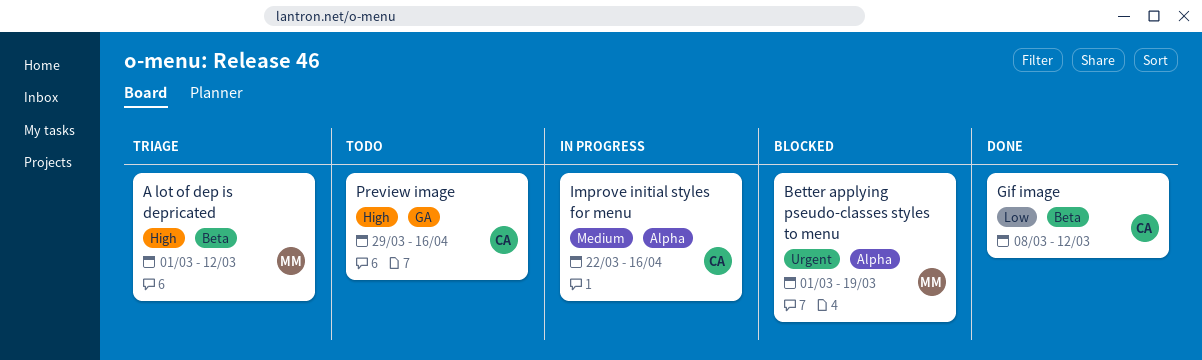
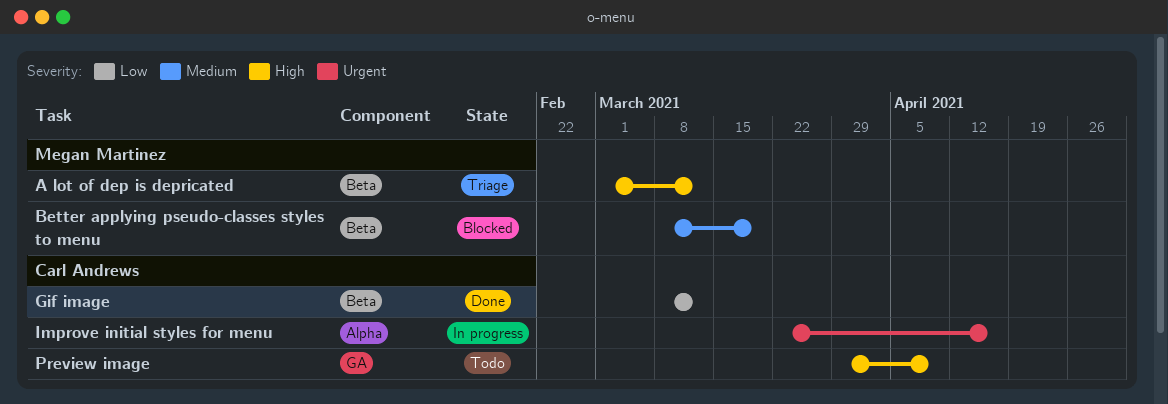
Better applying pseudo-classes styles to menu, priority: Urgent -> Medium
Better applying pseudo-classes styles to menu, label: Alpha -> Beta
Better applying pseudo-classes styles to menu, start: Mar 1 -> Mar 8
Improve initial styles for menu, priority: Medium -> Urgent
Preview image, due: Apr 16 -> Apr 9

